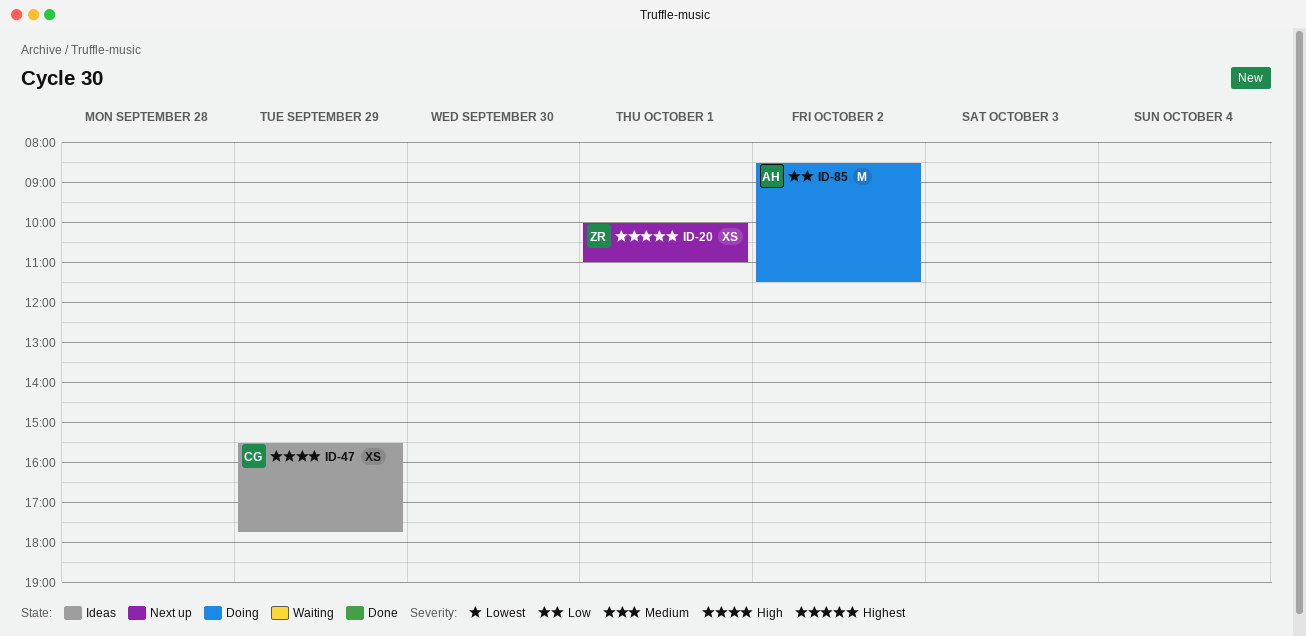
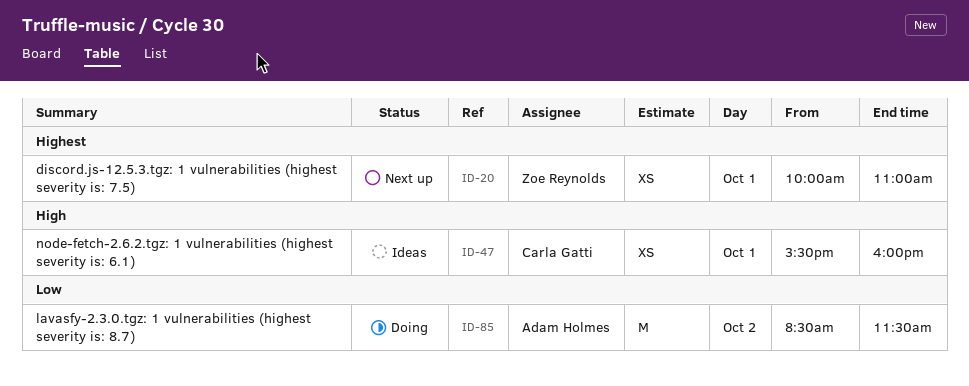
ID-47, day: Sep 29 -> Oct 1
ID-47, ends: 17:45 -> 16:00

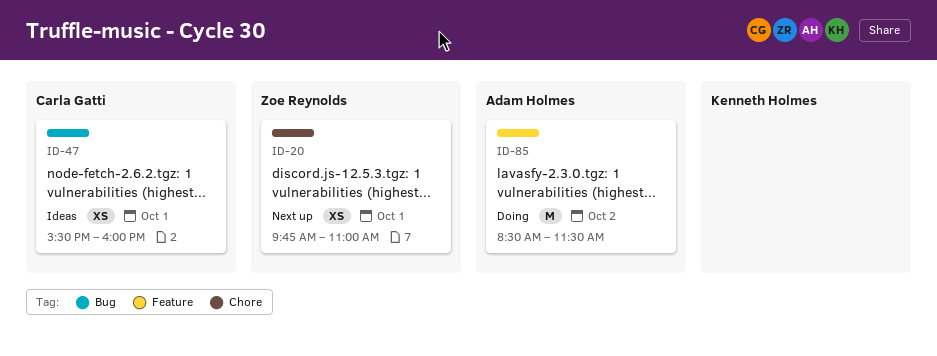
ID-20, begins: 10:00 -> 09:45

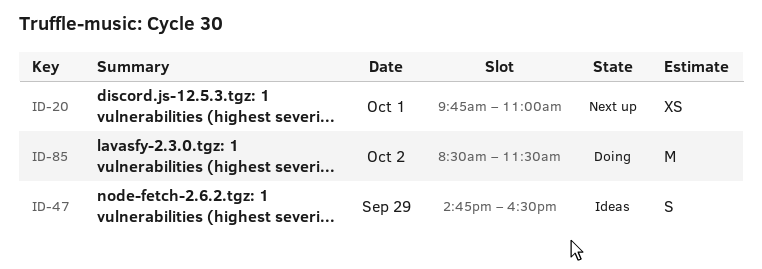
ID-47, estimate: XS -> S
ID-47, day: Oct 1 -> Sep 29
ID-47, begins: 15:30 -> 14:45
ID-47, ends: 16:00 -> 16:30

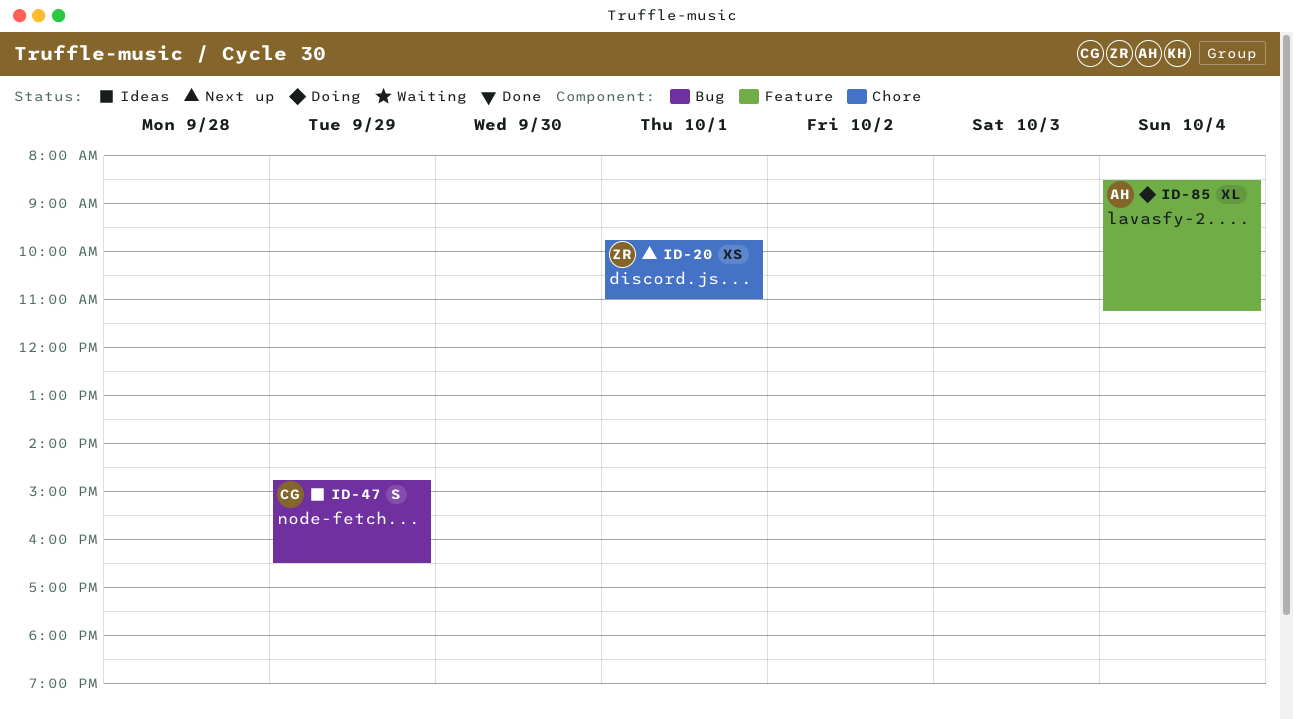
ID-85, estimate: M -> XL
ID-85, day: Oct 2 -> Oct 4
ID-85, ends: 11:30 -> 11:15

